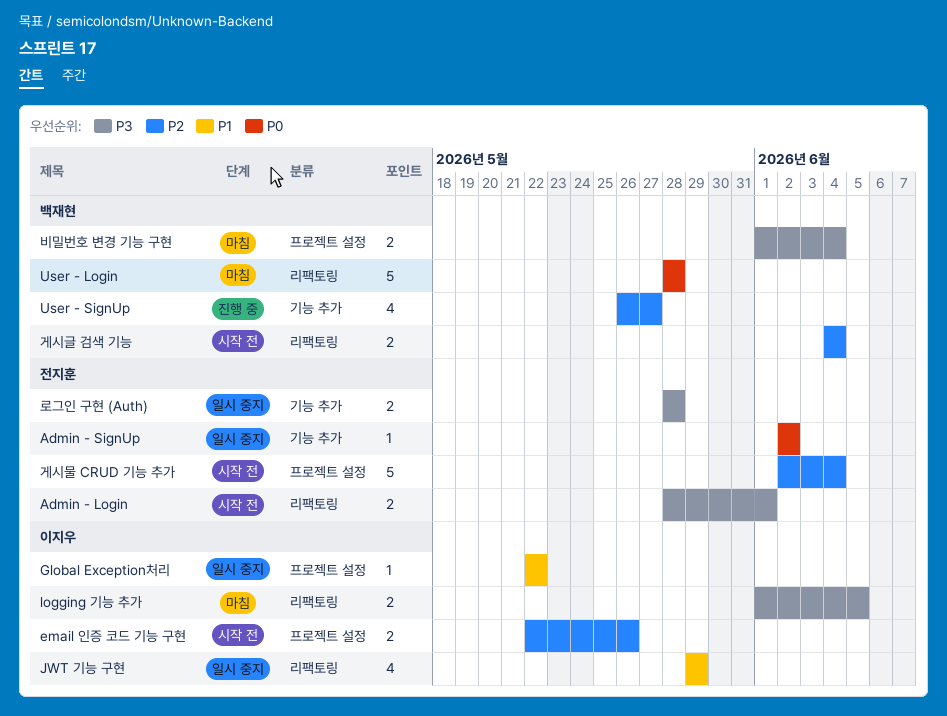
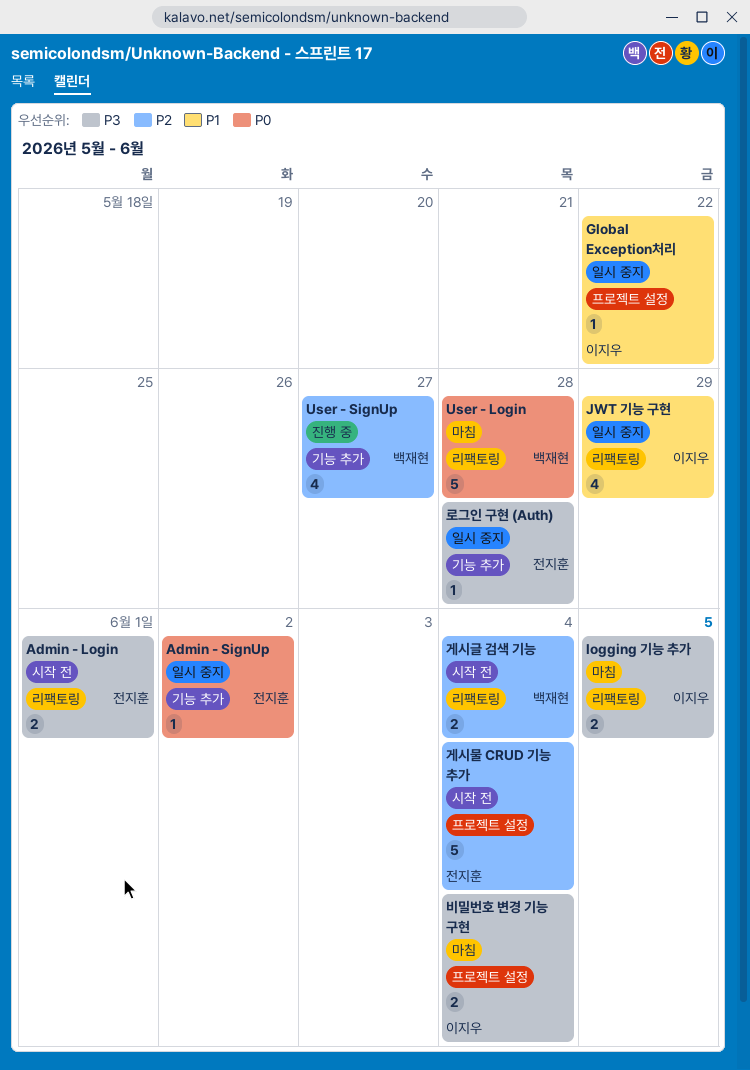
email 인증 코드 기능 구현: present -> none
로그인 구현 (Auth), estimate: 2 -> 1
비밀번호 변경 기능 구현, owner: 백재현 -> 이지우

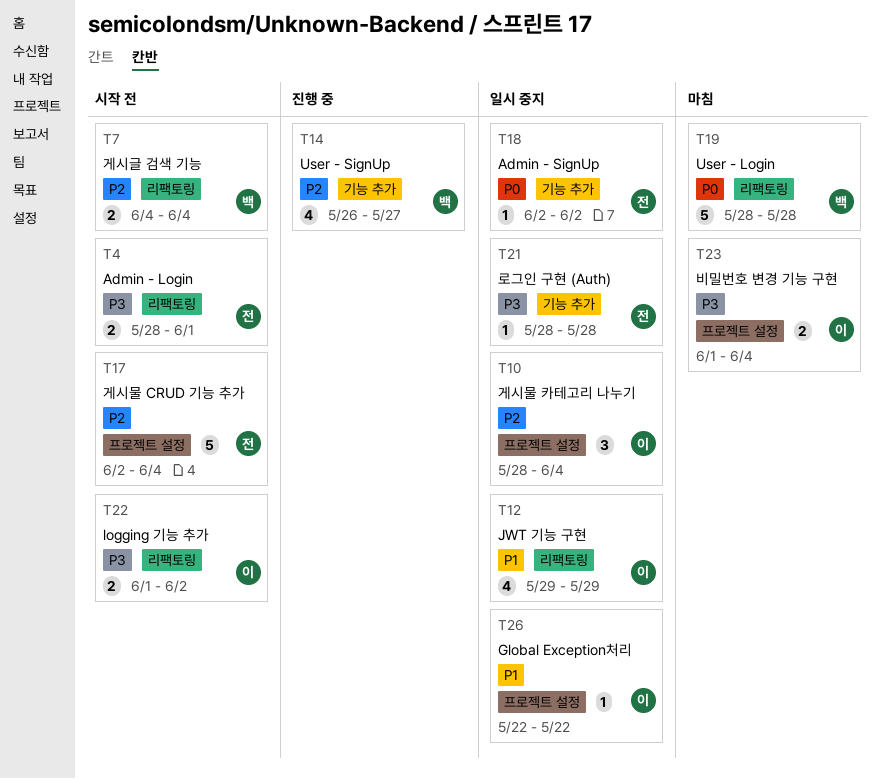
logging 기능 추가, status: 마침 -> 시작 전
logging 기능 추가, due: Jun 5 -> Jun 2
게시물 카테고리 나누기: none -> present

